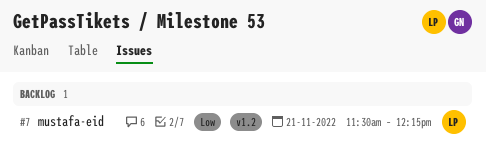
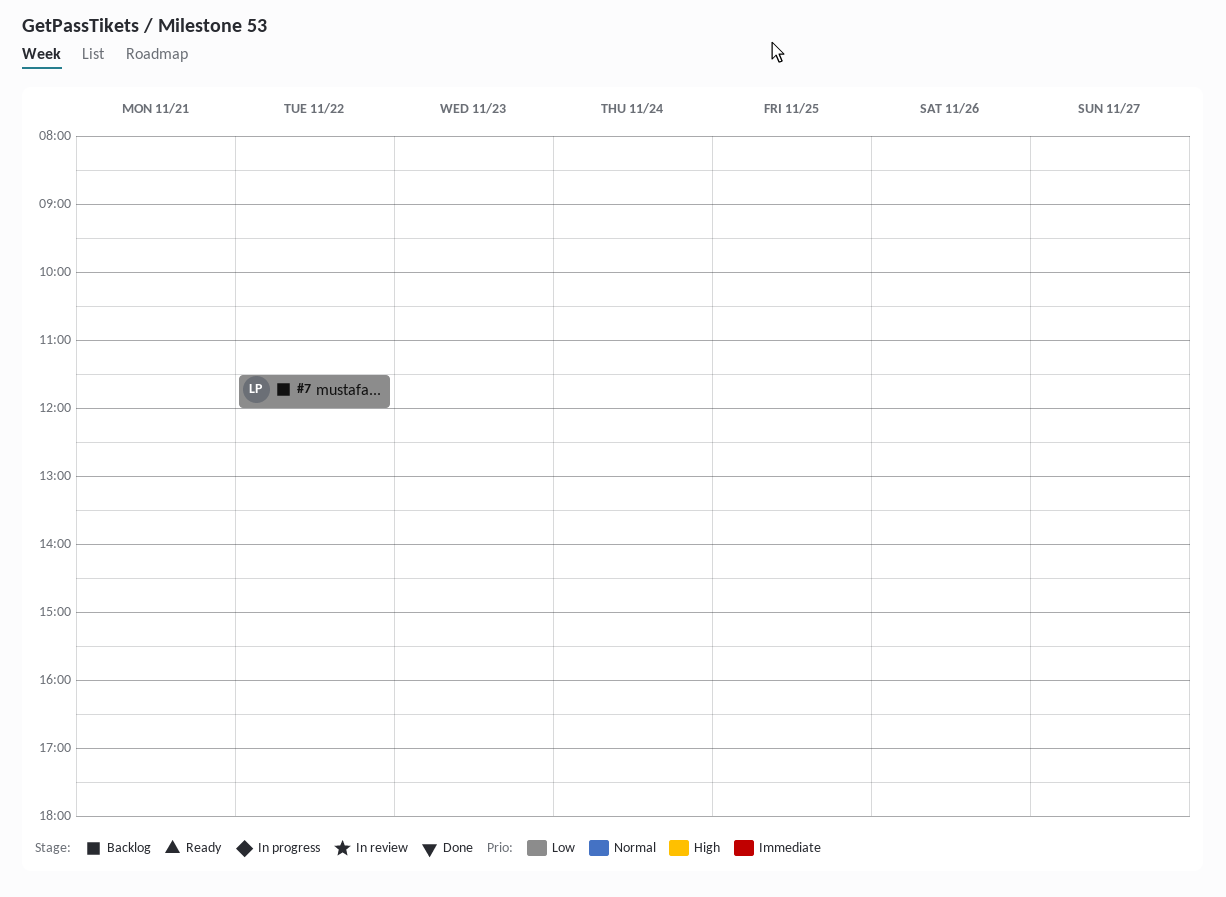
#7, day: Nov 21 -> Nov 22
#7, ends: 12:15 -> 12:00

